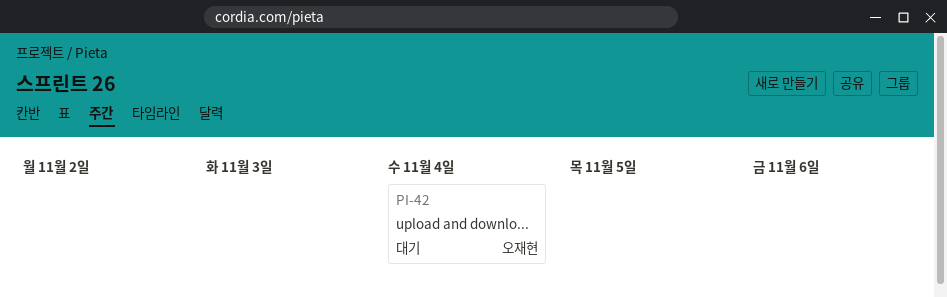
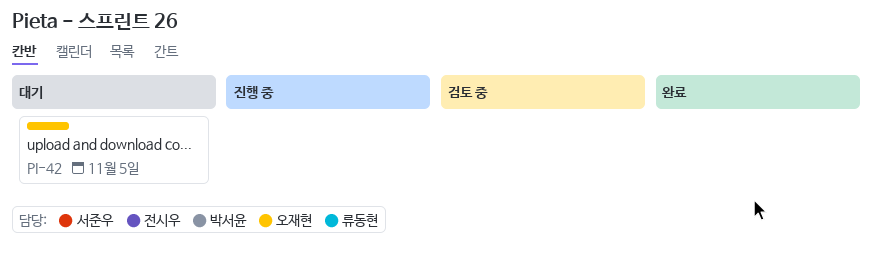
PI-42, due: Nov 4 -> Nov 5

